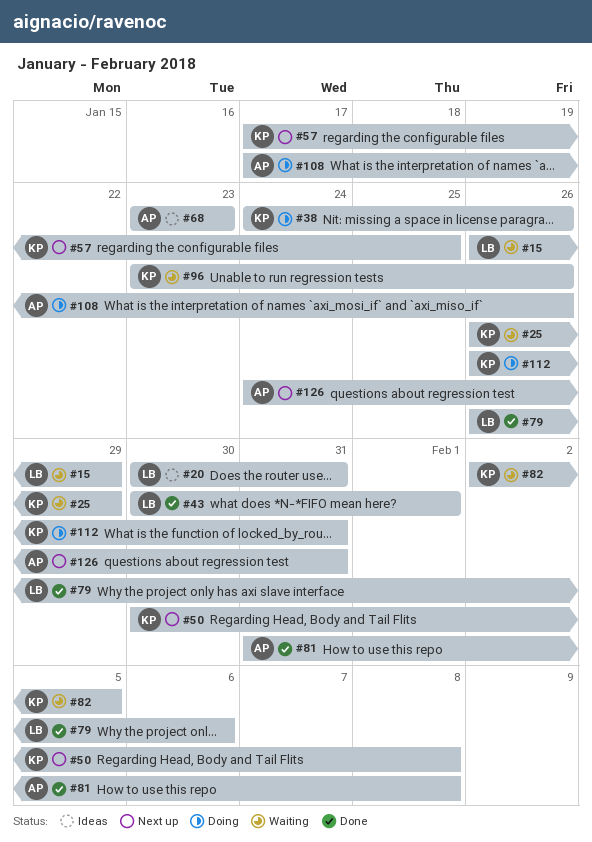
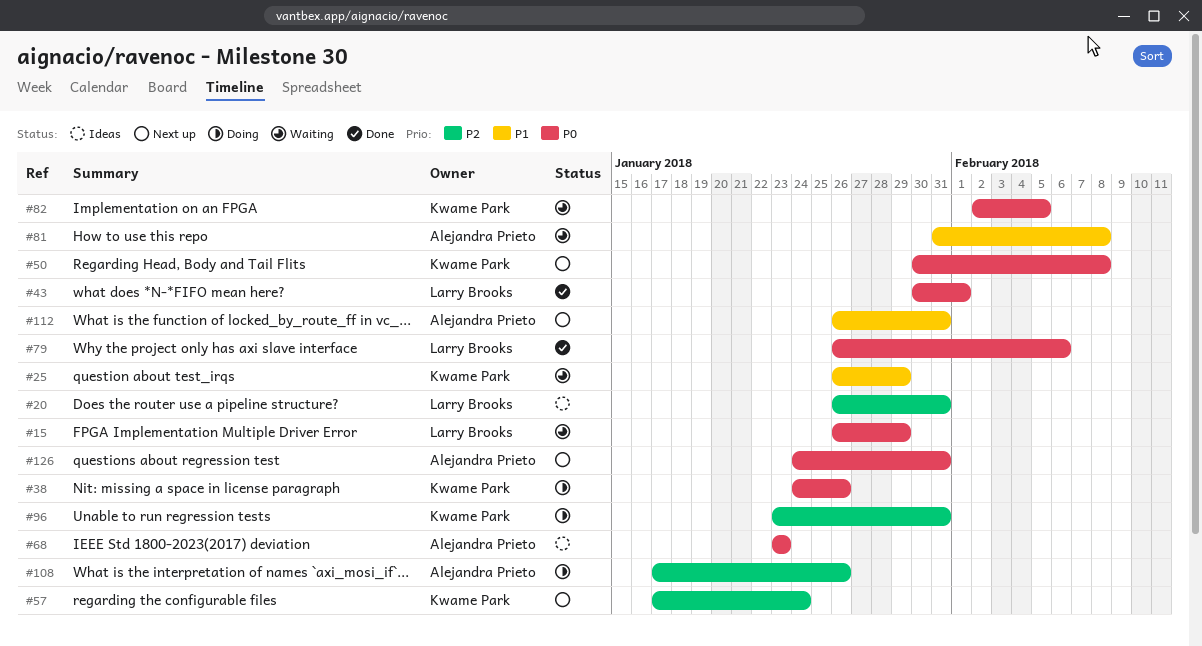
#20, start: Jan 30 -> Jan 26
#57, due: Jan 25 -> Jan 24
#81, status: Done -> Waiting
#96, status: Waiting -> Doing
#96, due: Jan 26 -> Jan 31
#112, status: Doing -> Next up
#112, owner: Kwame Park -> Alejandra Prieto

